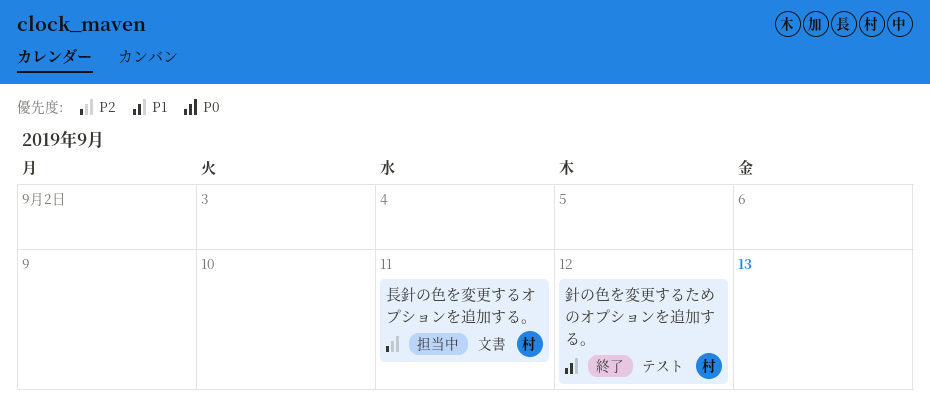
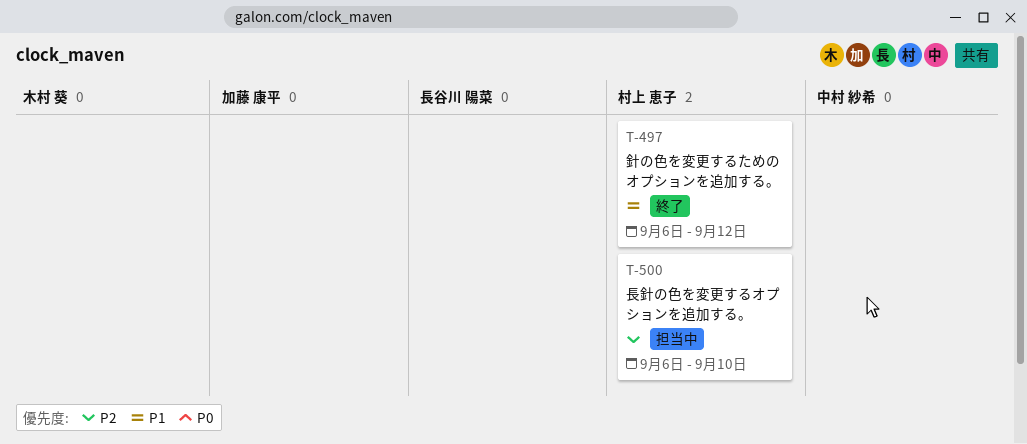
長針の色を変更するオプションを追加する。, due: Sep 11 -> Sep 10

